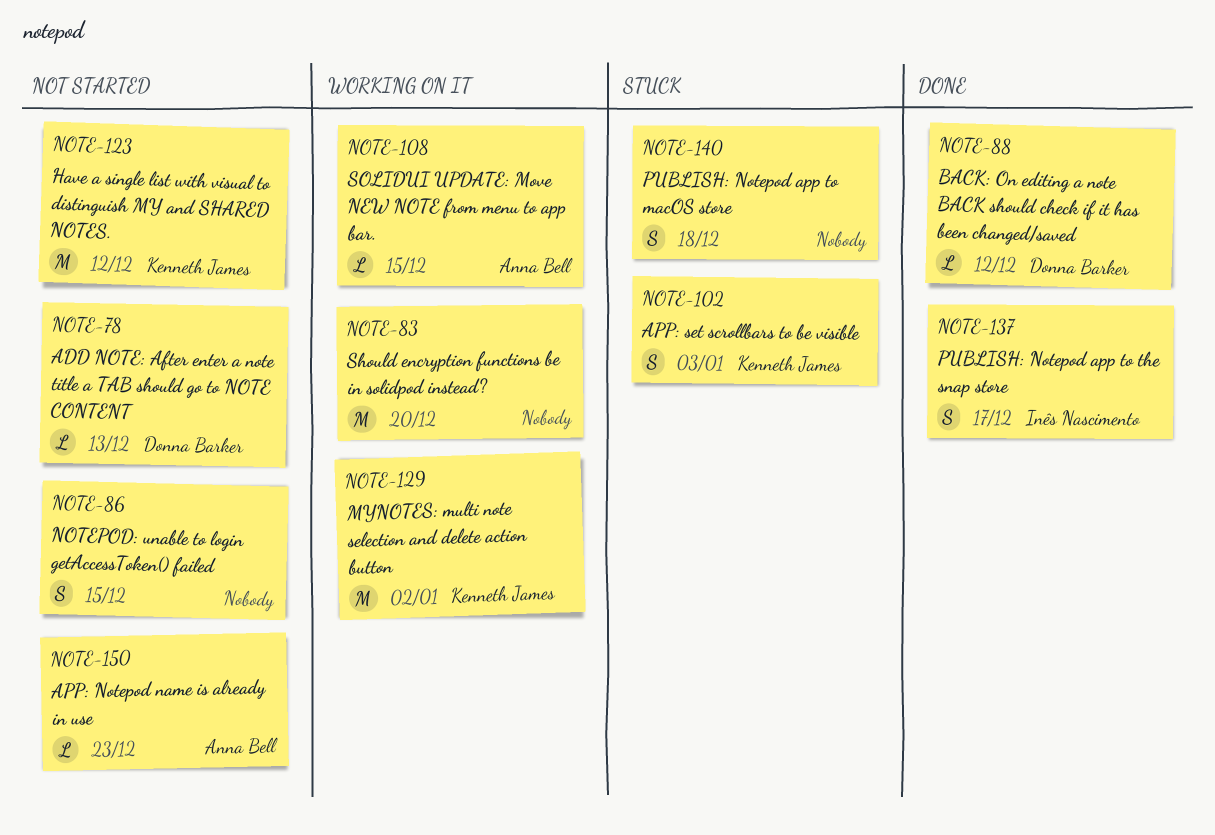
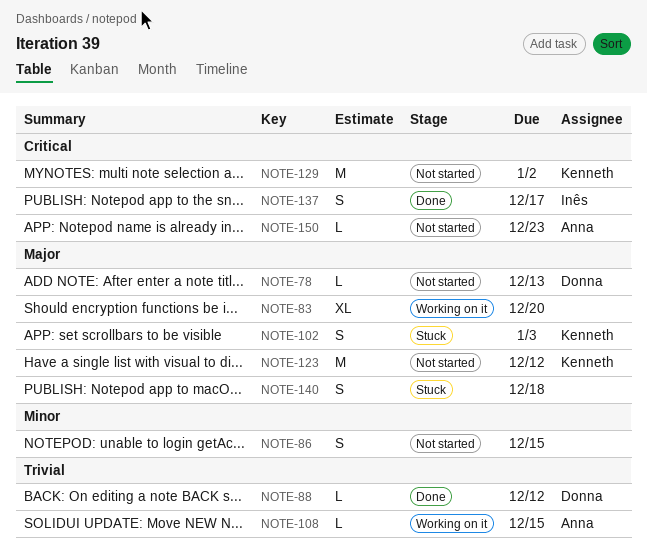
NOTE-83, estimate: M -> XL
NOTE-129, status: Working on it -> Not started

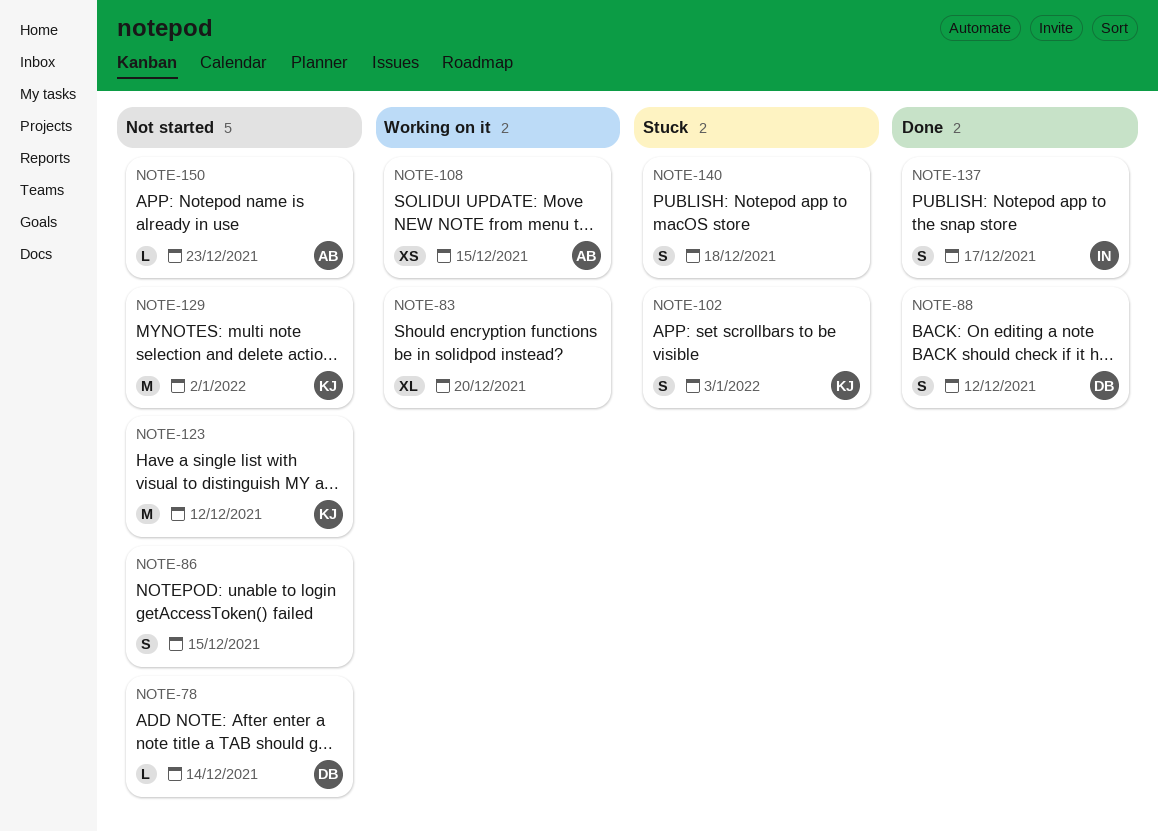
NOTE-78, due: Dec 13 -> Dec 14
NOTE-88, estimate: L -> S
NOTE-108, estimate: L -> XS

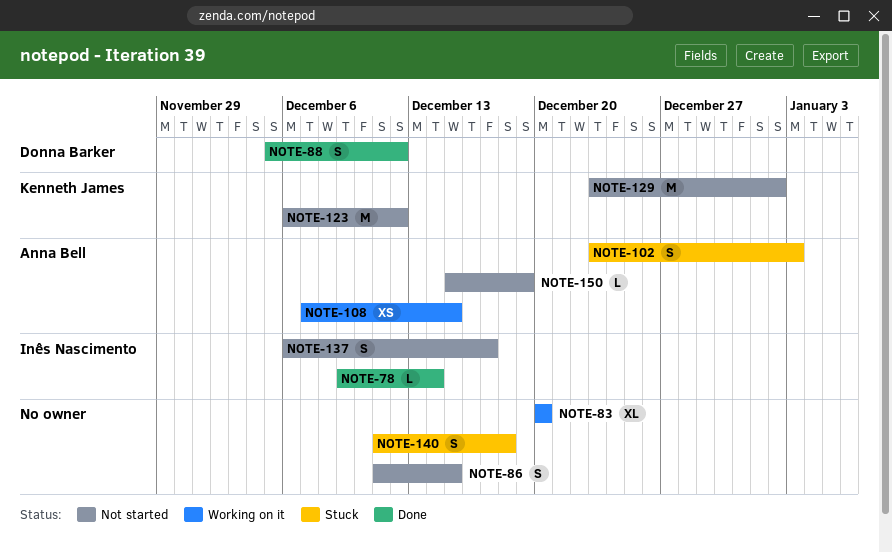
NOTE-78, status: Not started -> Done
NOTE-78, owner: Donna Barker -> Inês Nascimento
NOTE-102, owner: Kenneth James -> Anna Bell
NOTE-137, status: Done -> Not started
NOTE-150, due: Dec 23 -> Dec 19

